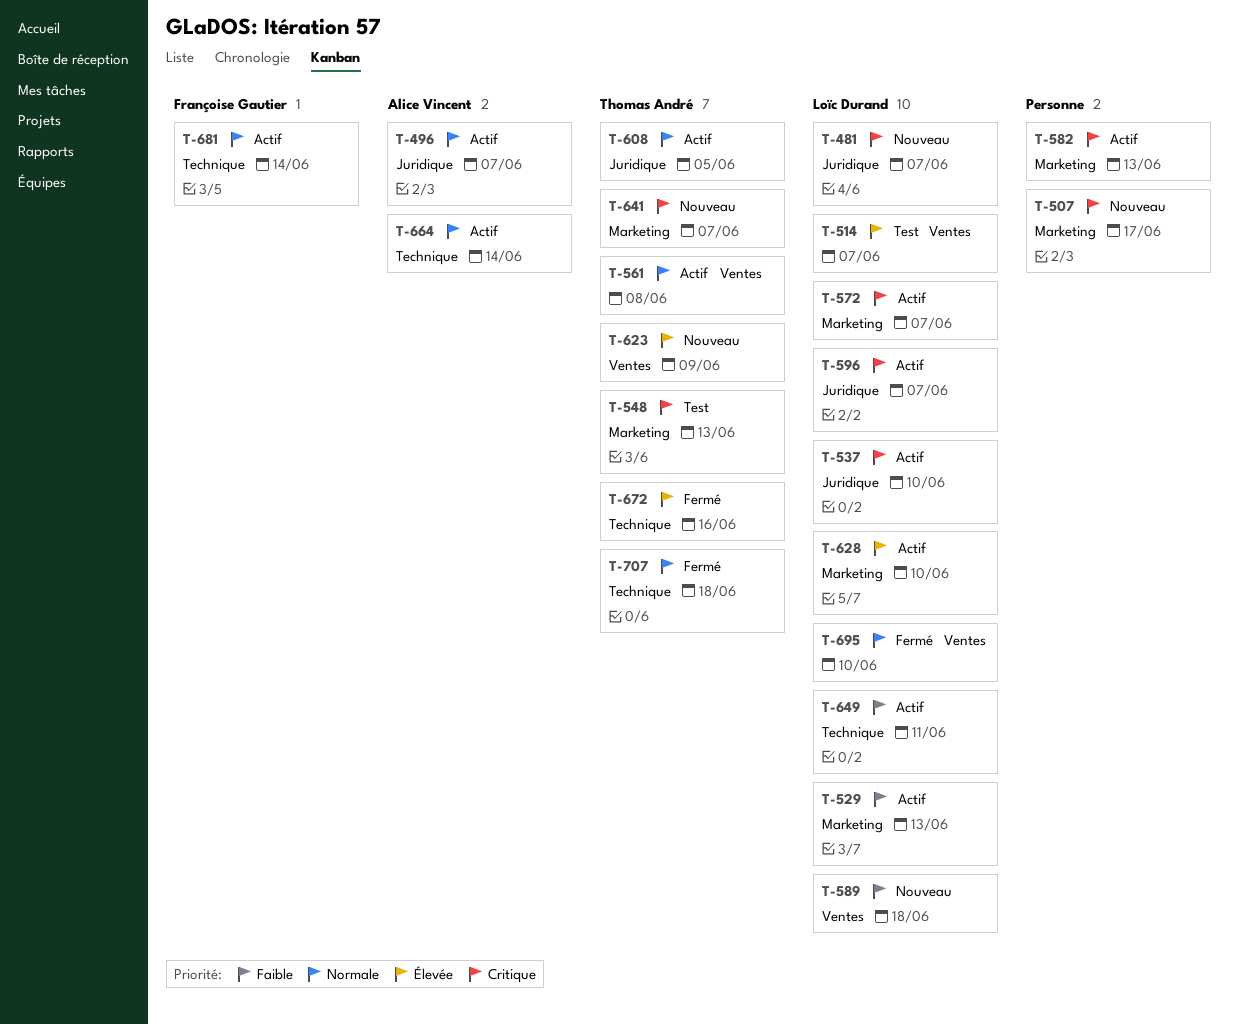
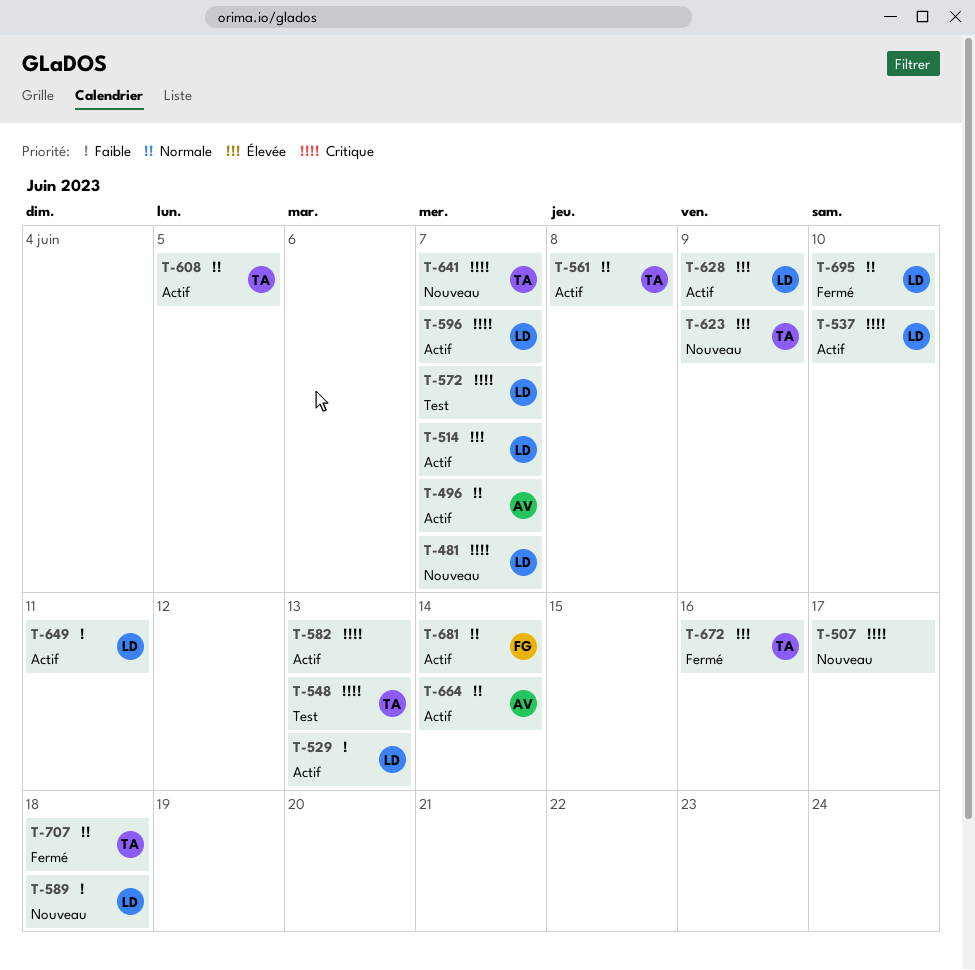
T-514, status: Test -> Actif
T-572, status: Actif -> Test
T-628, due: Jun 10 -> Jun 9

